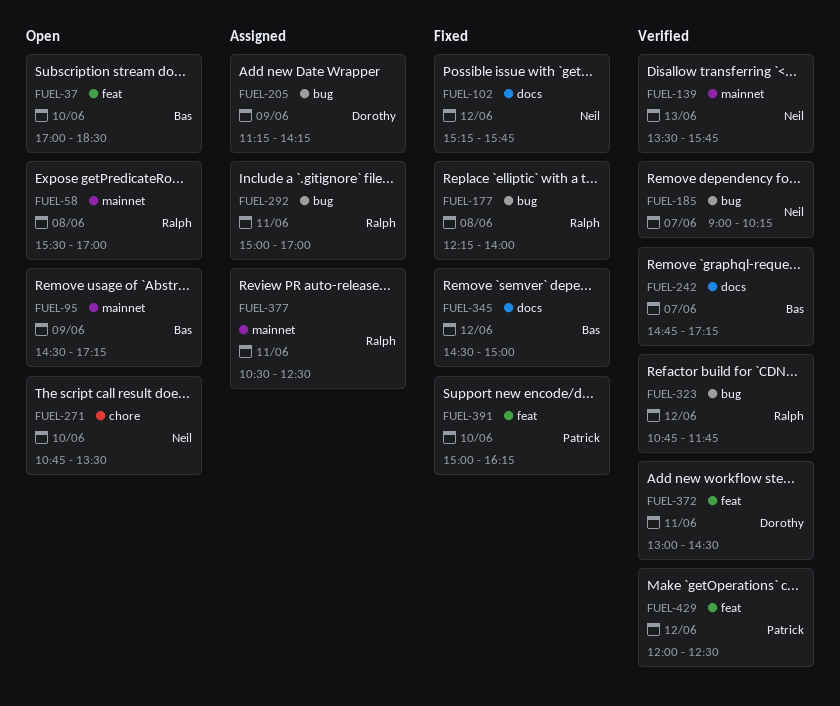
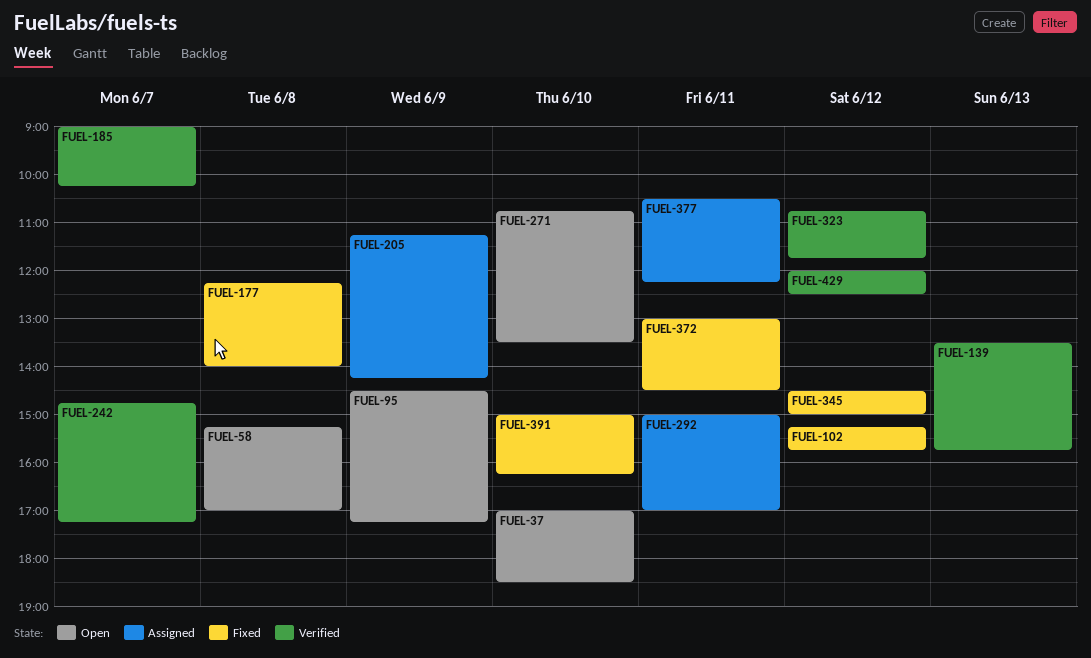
FUEL-58, begins: 15:30 -> 15:15
FUEL-372, status: Verified -> Fixed
FUEL-377, ends: 12:30 -> 12:15

